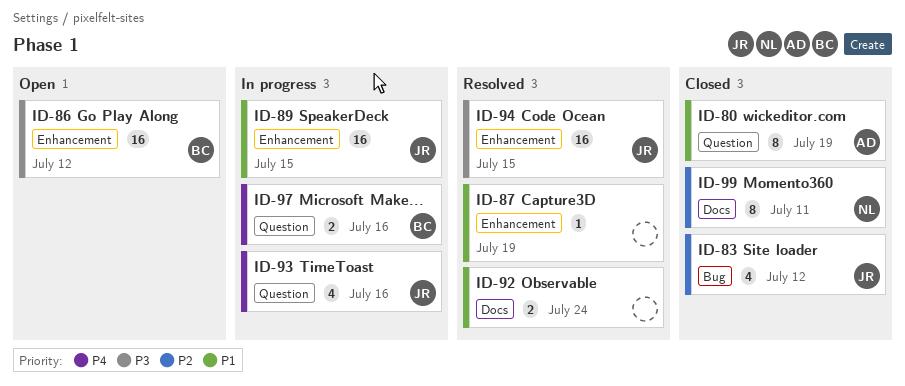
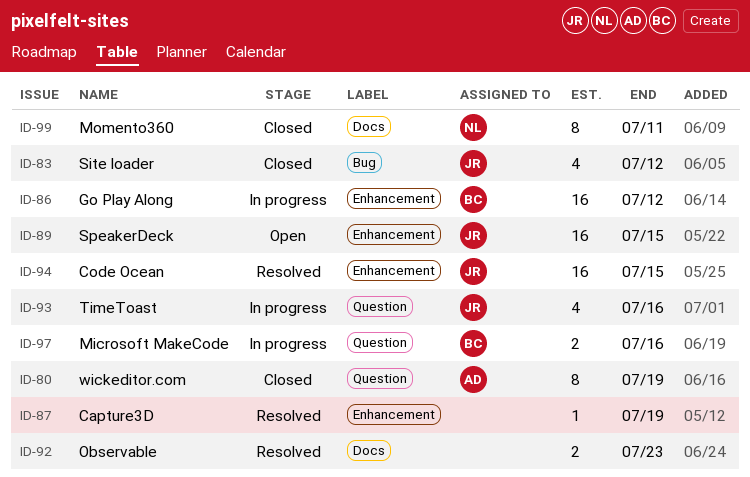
ID-86, status: Open -> In progress
ID-89, status: In progress -> Open
ID-92, due: Jul 24 -> Jul 23

